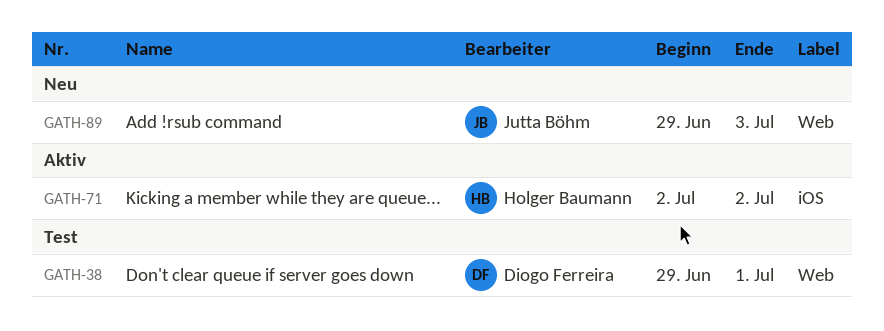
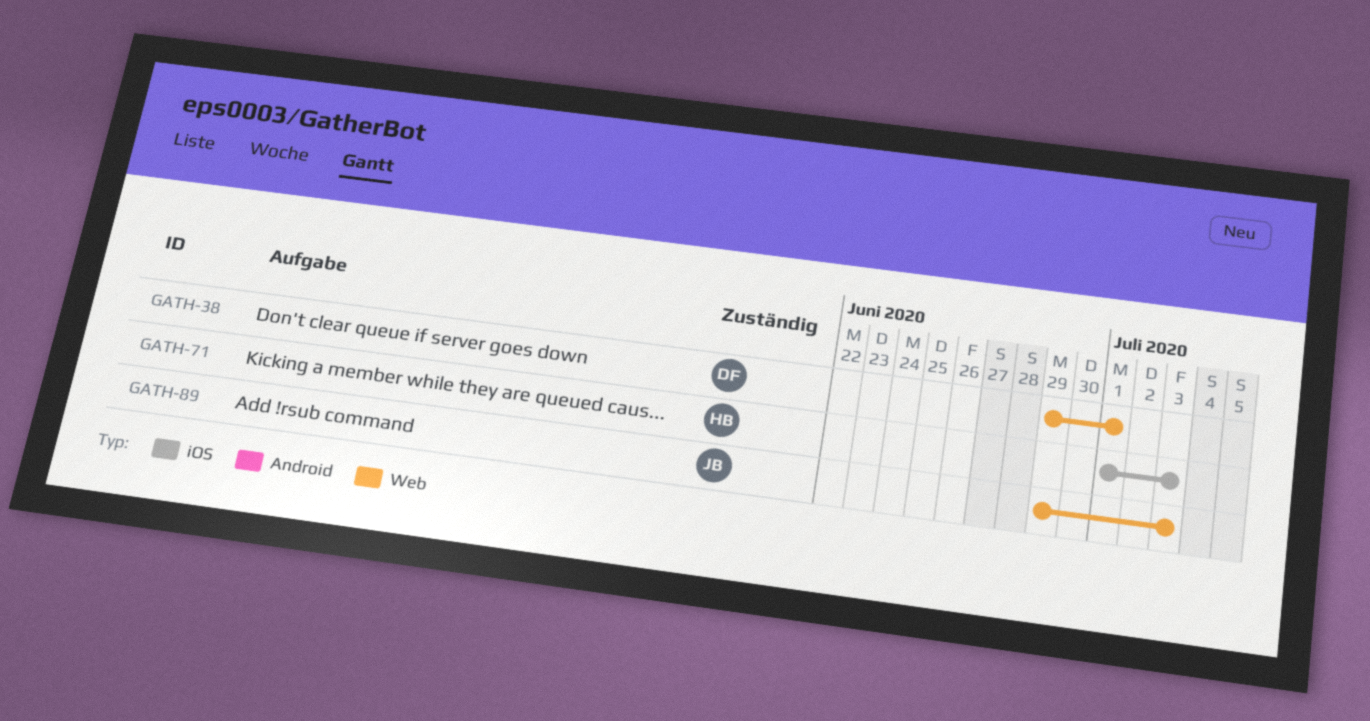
GATH-71, start: Jul 2 -> Jul 1
GATH-71, due: Jul 2 -> Jul 3

